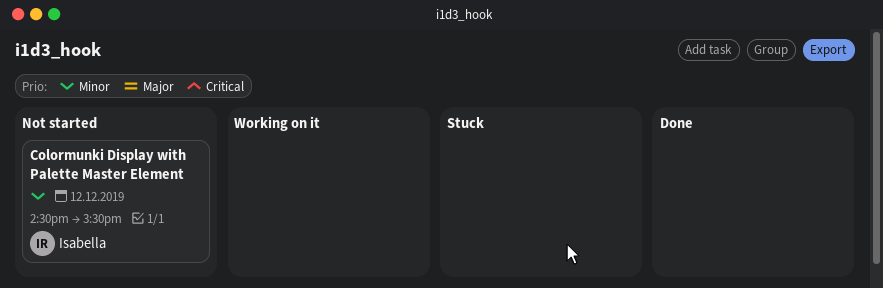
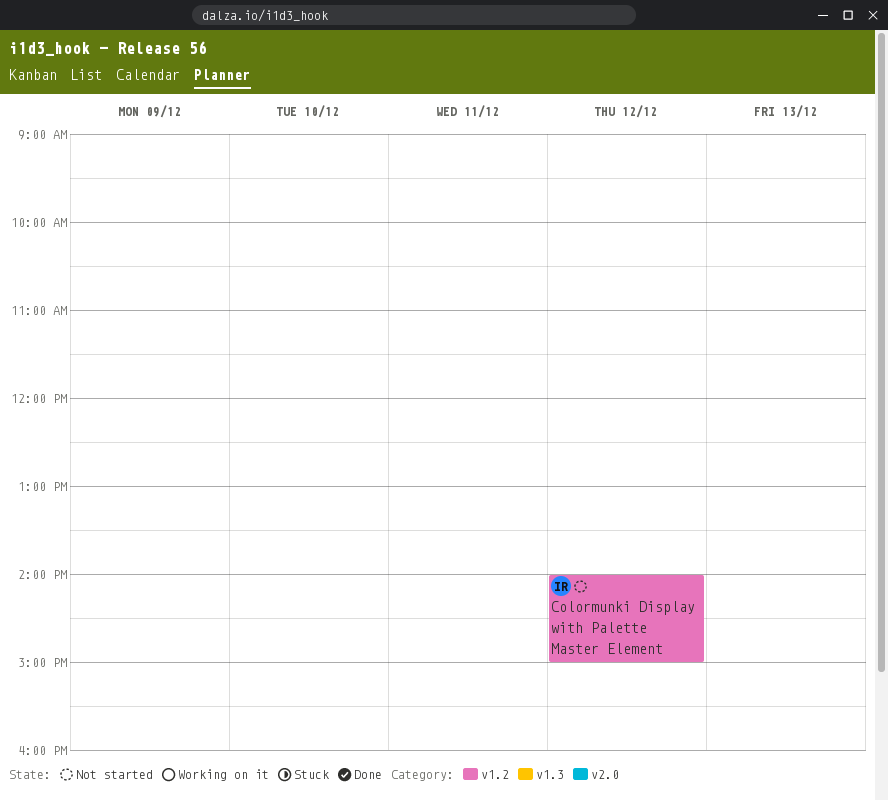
Colormunki Display with Palette Master Element, begins: 14:30 -> 14:00
Colormunki Display with Palette Master Element, ends: 15:30 -> 15:00

